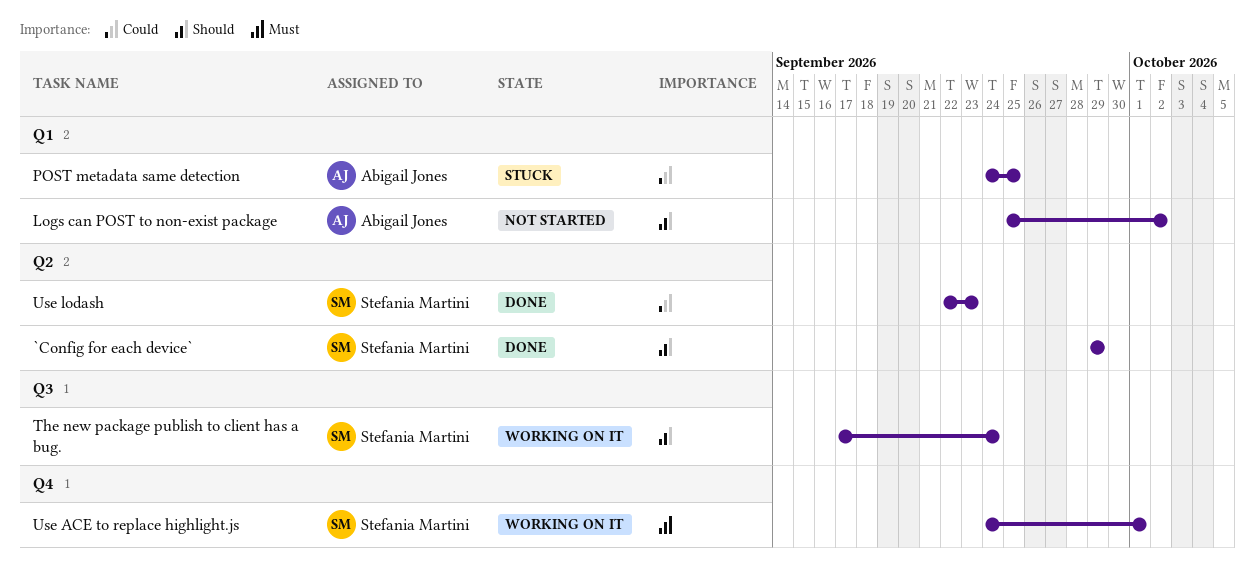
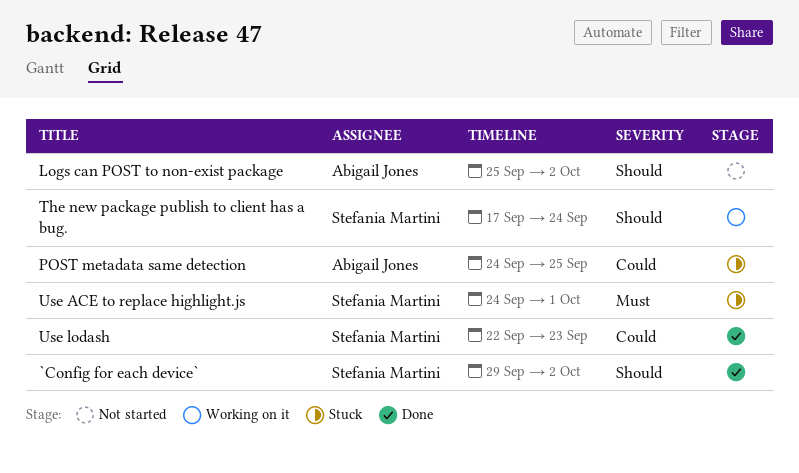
`Config for each device`, due: Sep 29 -> Oct 2
Use ACE to replace highlight.js, status: Working on it -> Stuck

